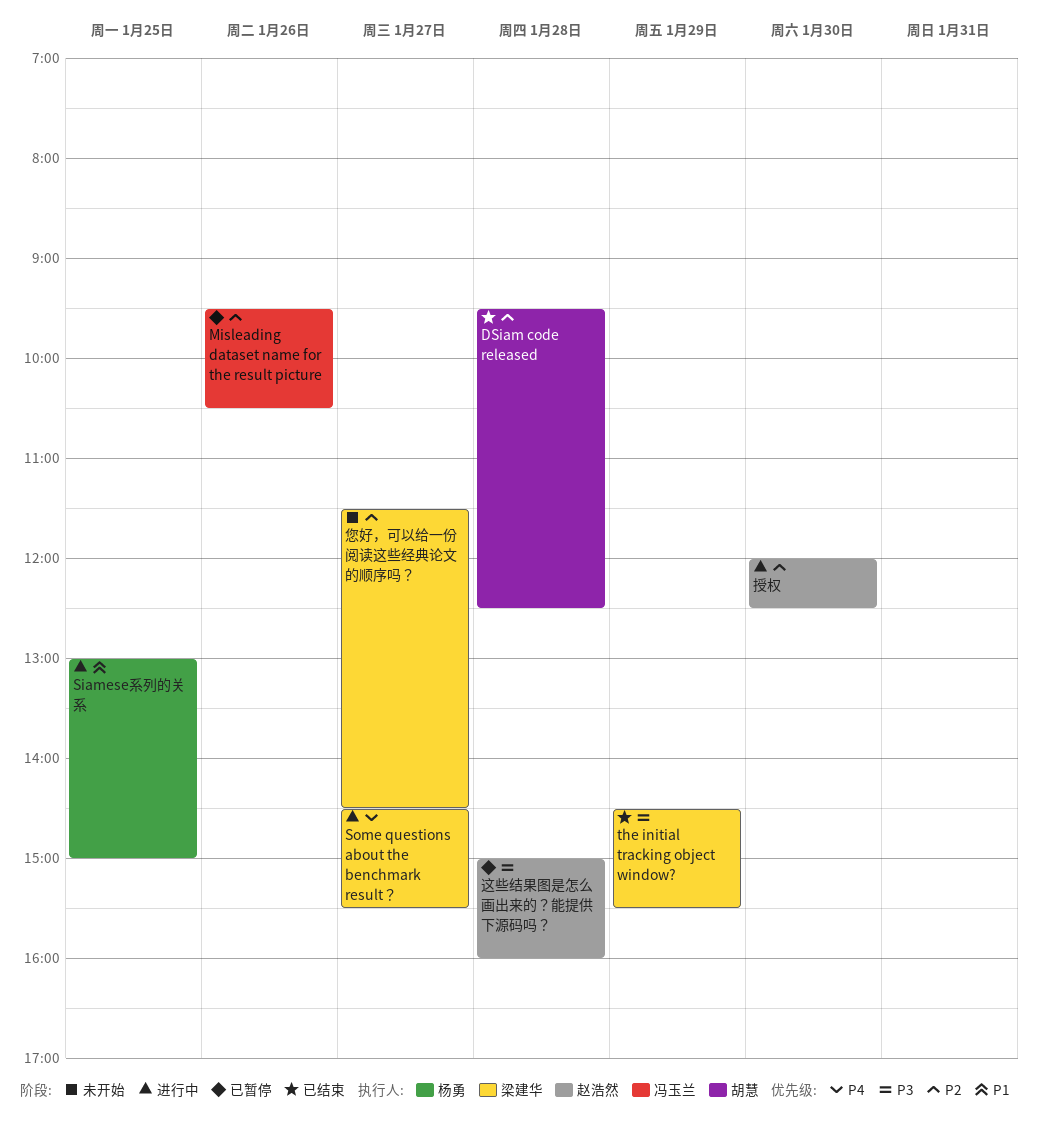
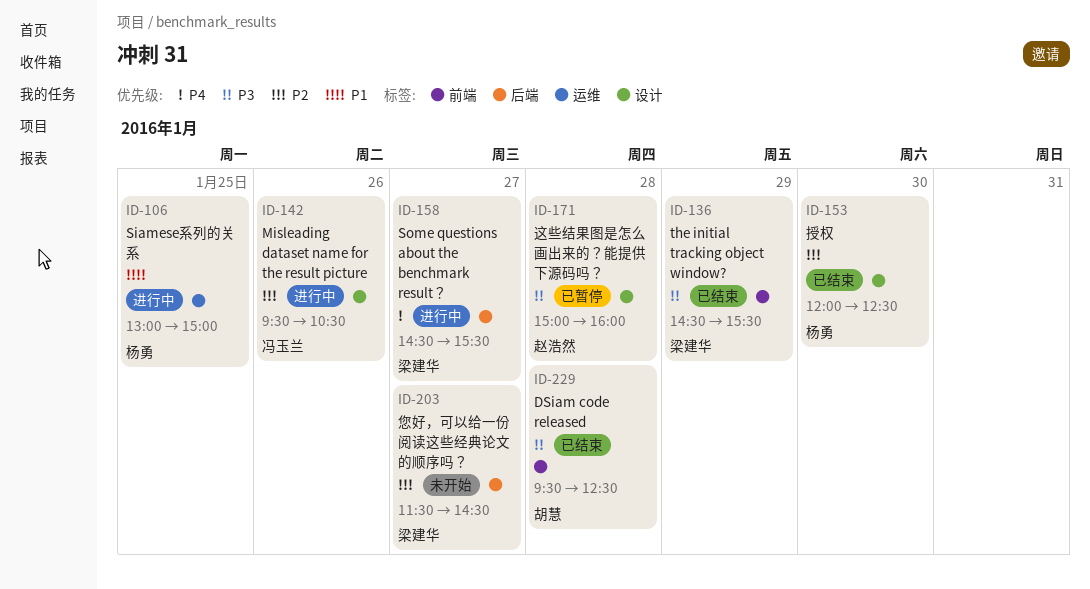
DSiam code released, priority: P2 -> P3
Misleading dataset name for the result picture, status: 已暂停 -> 进行中
授权, status: 进行中 -> 已结束
授权, owner: 赵浩然 -> 杨勇

